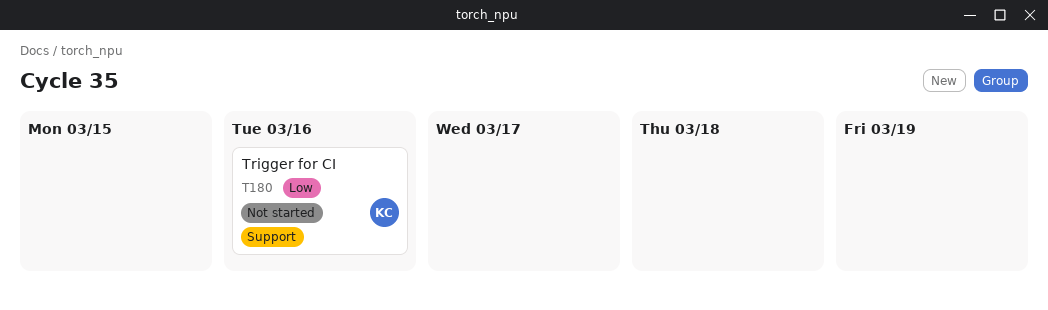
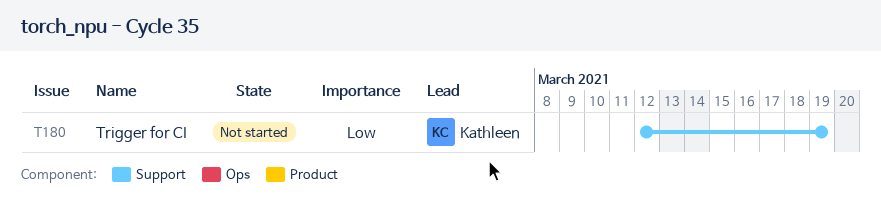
T180, due: Mar 16 -> Mar 19

